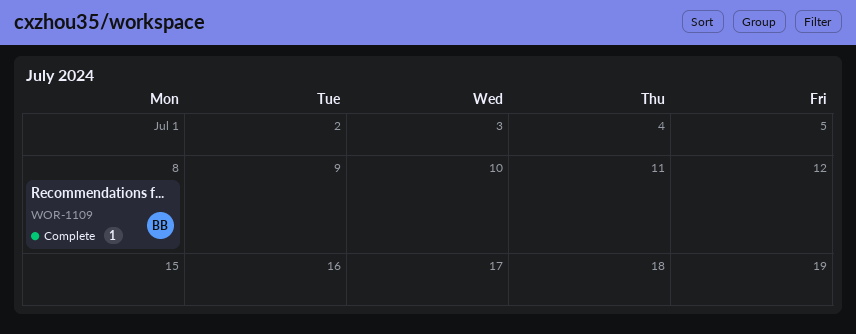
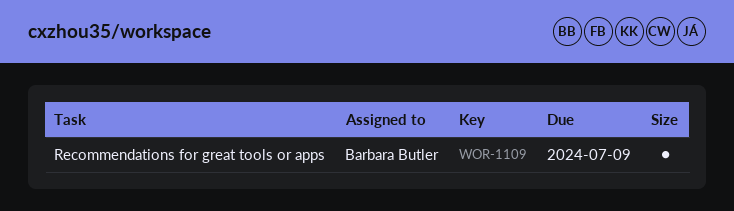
WOR-1109, due: Jul 8 -> Jul 9

